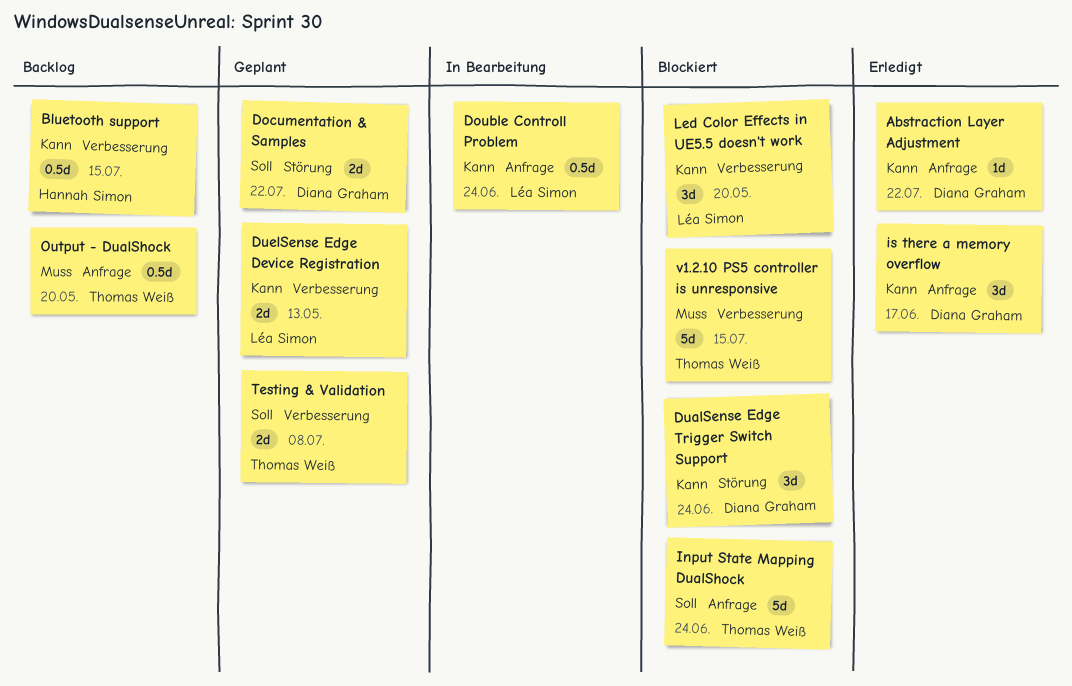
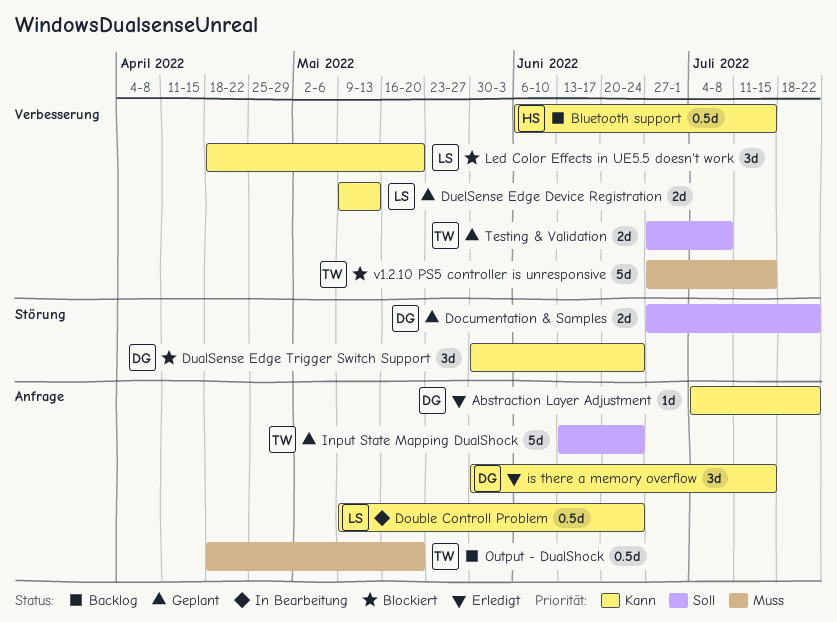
Input State Mapping DualShock, status: Blockiert -> Geplant
is there a memory overflow, due: Jun 17 -> Jul 15

